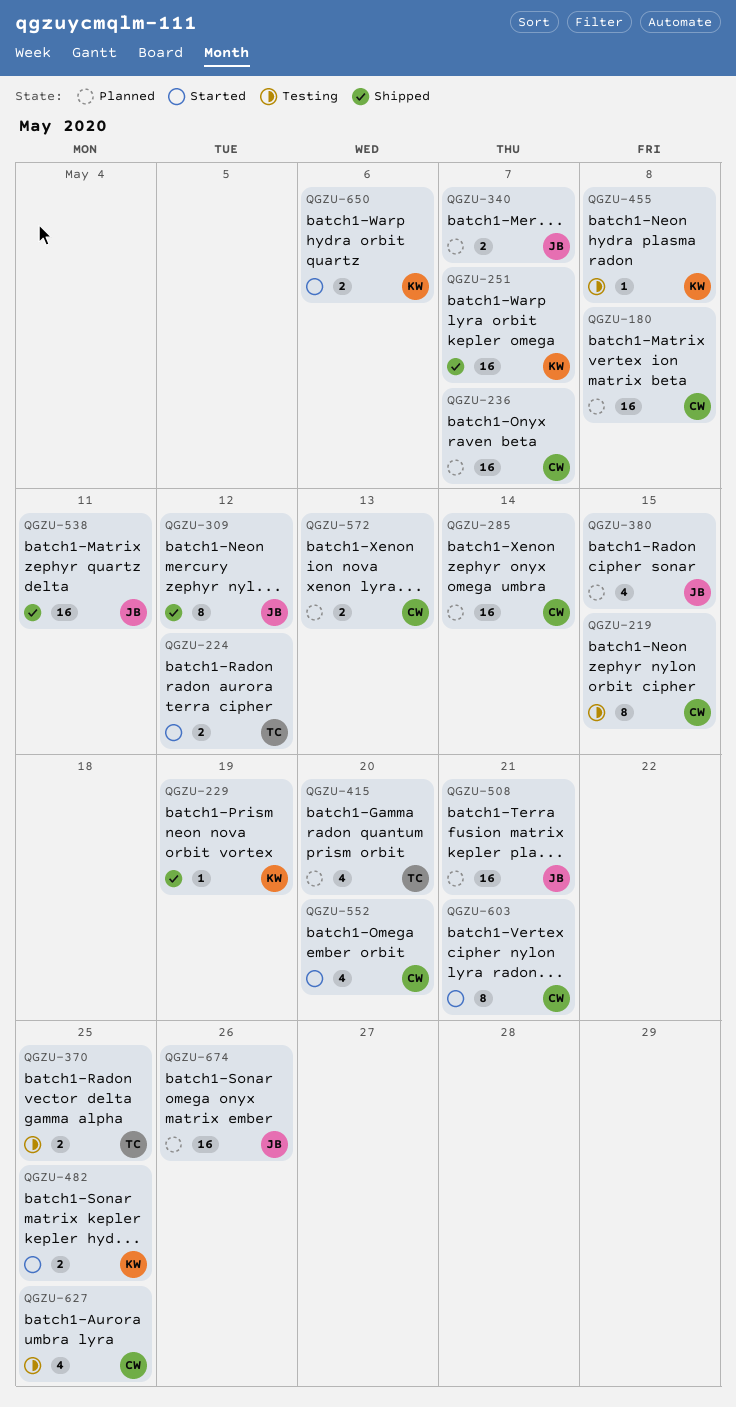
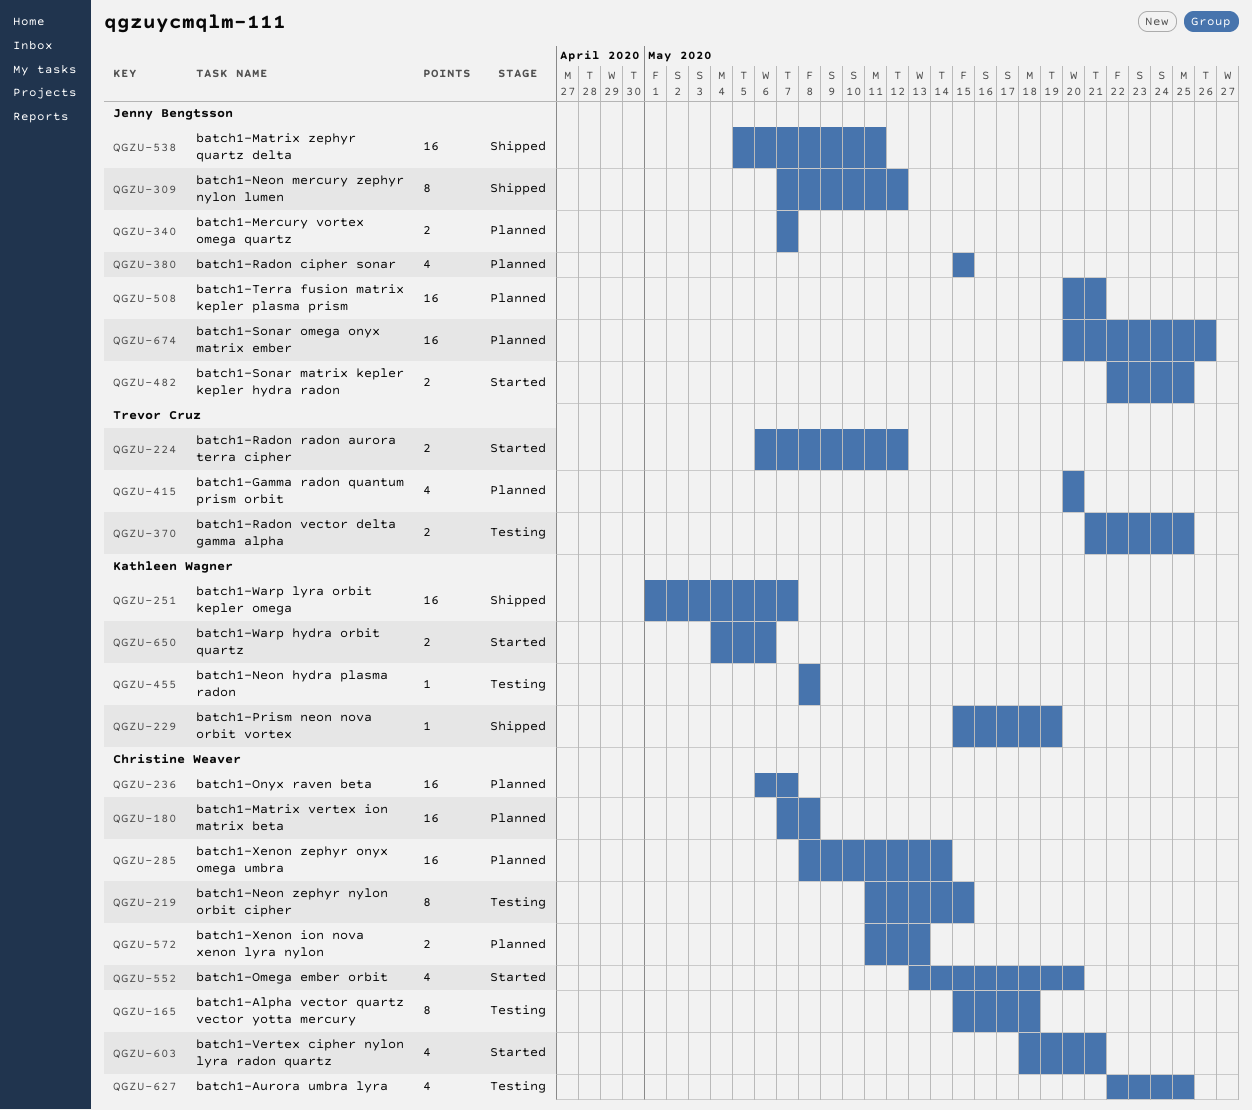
QGZU-165: none -> present
QGZU-482, owner: Kathleen Wagner -> Jenny Bengtsson
QGZU-603, estimate: 8 -> 4

